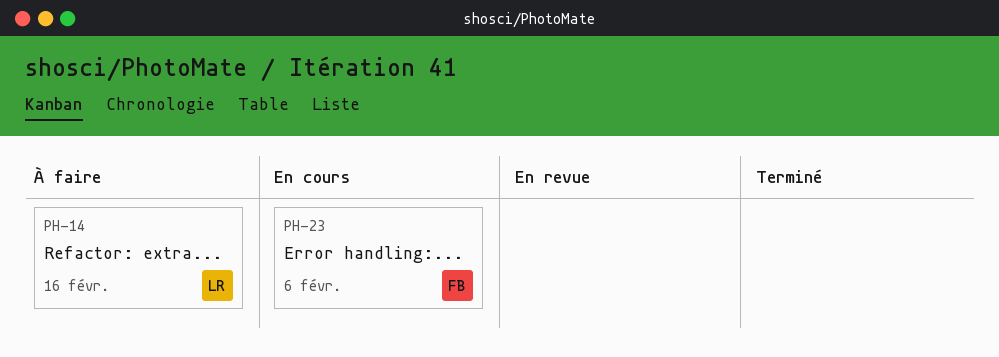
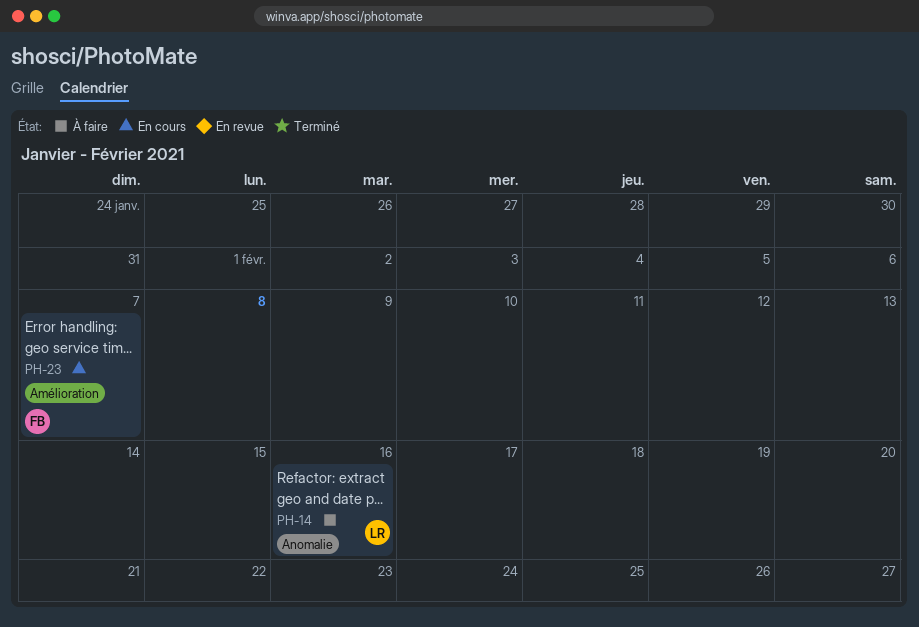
PH-23, due: Feb 6 -> Feb 7

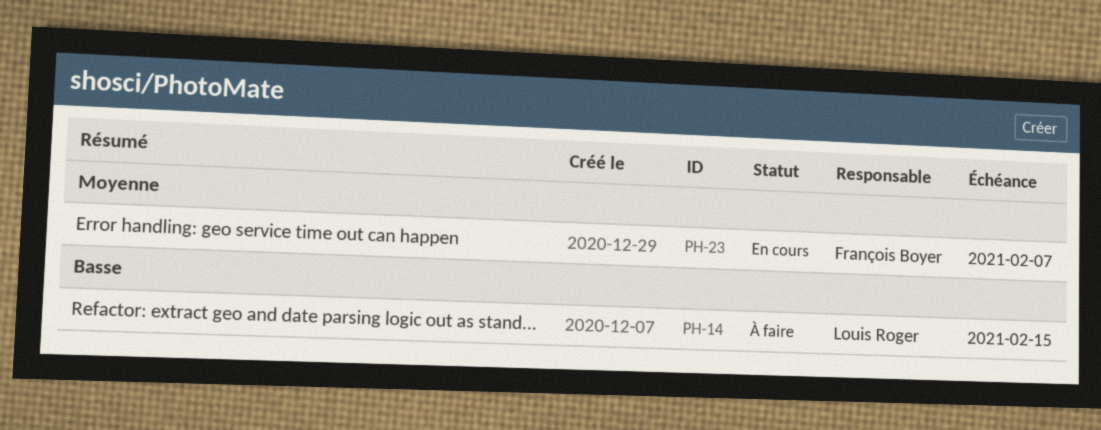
PH-14, due: Feb 16 -> Feb 15

